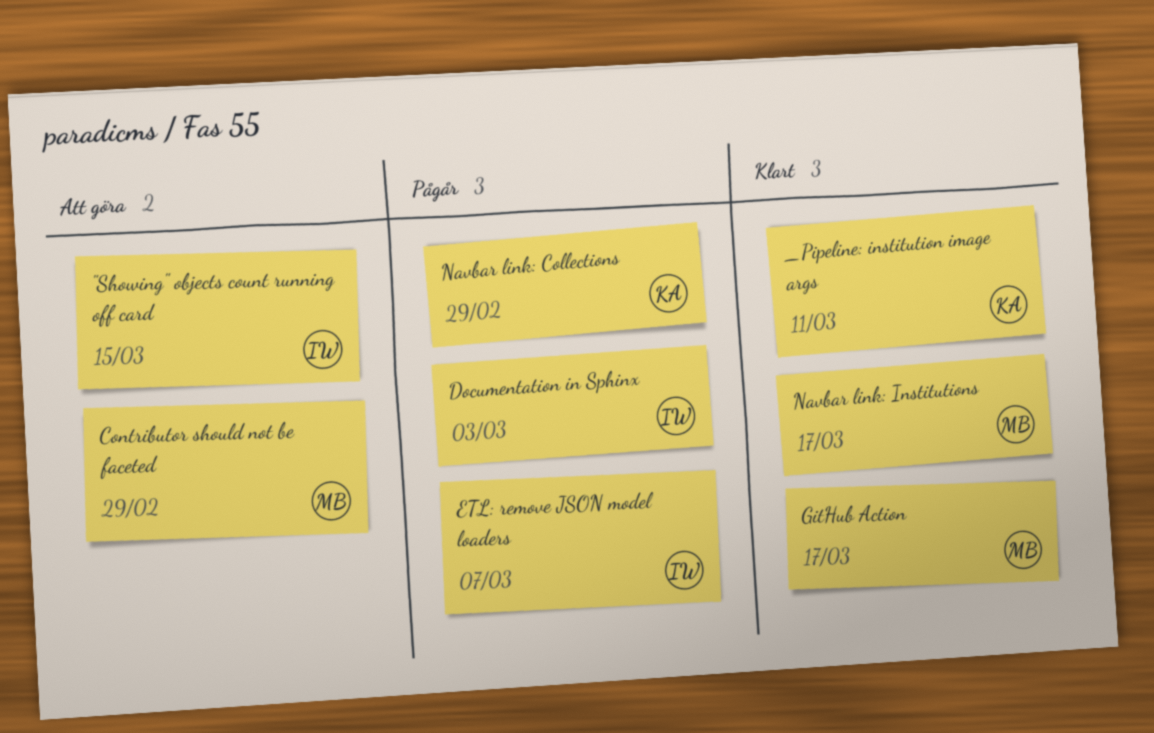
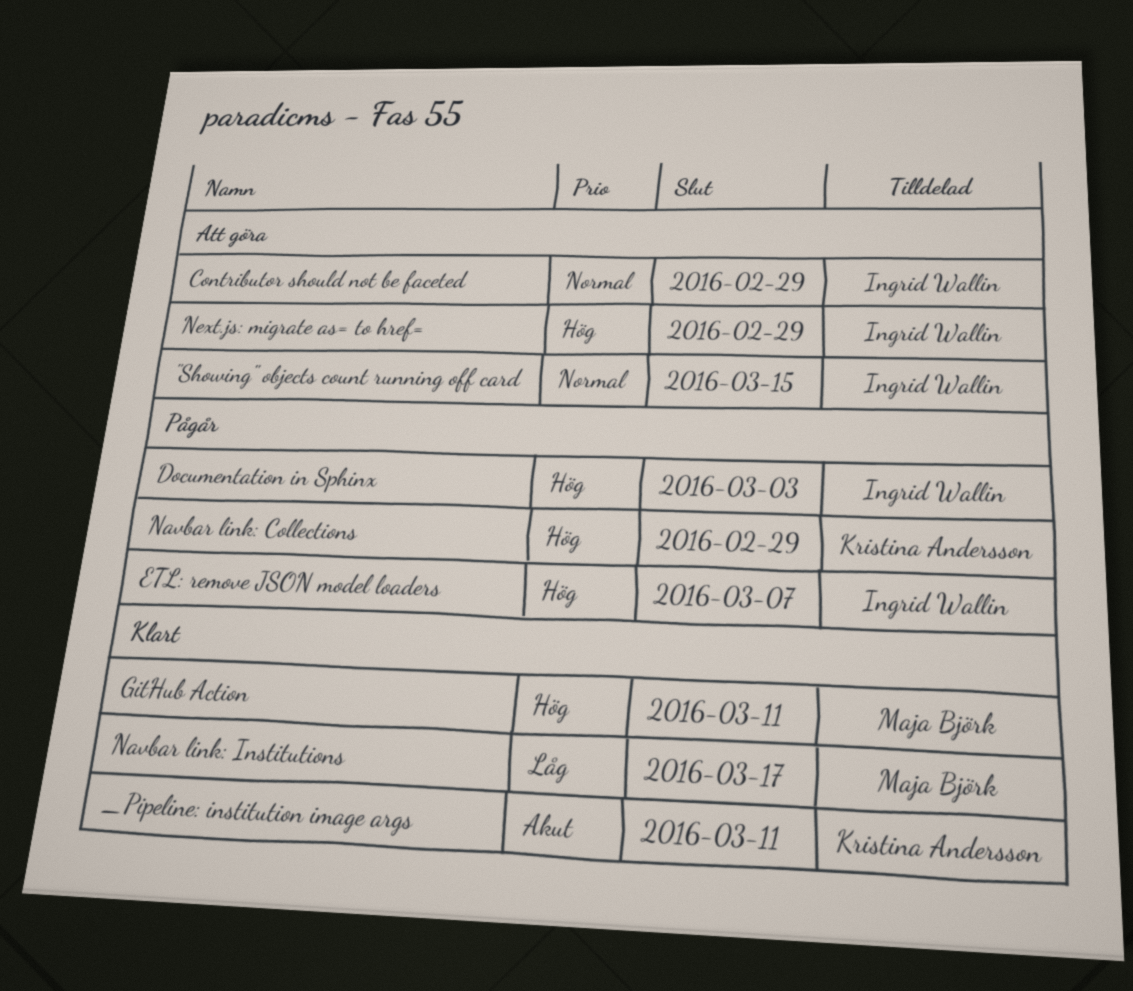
Contributor should not be faceted, owner: Maja Björk -> Ingrid Wallin
GitHub Action, due: Mar 17 -> Mar 11
Next.js: migrate as= to href=: none -> present

